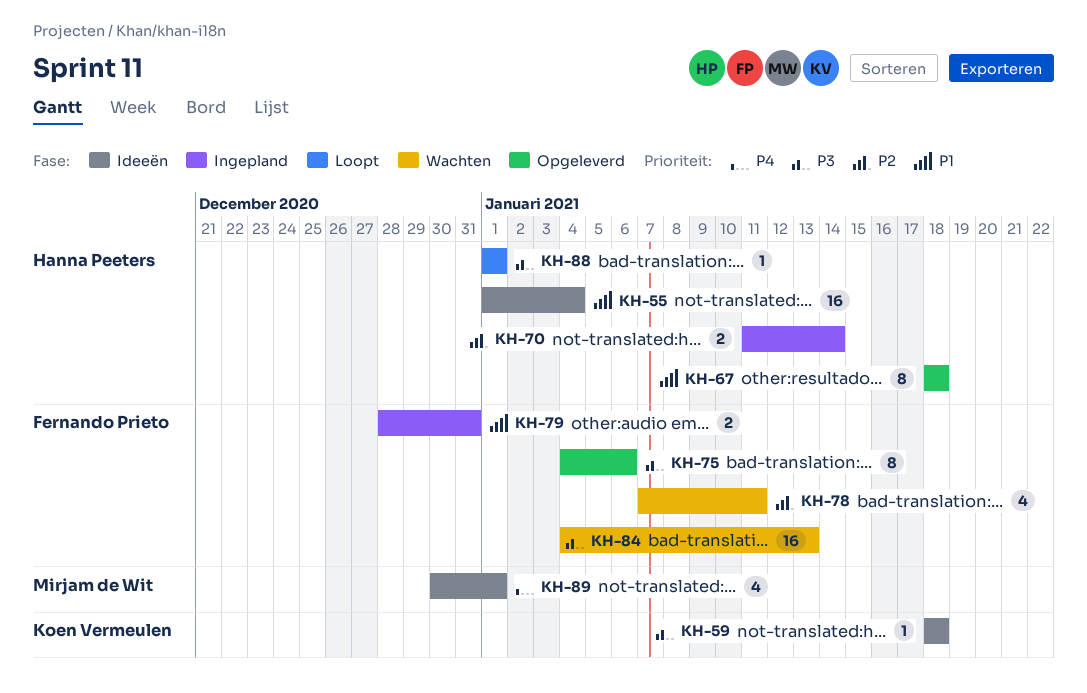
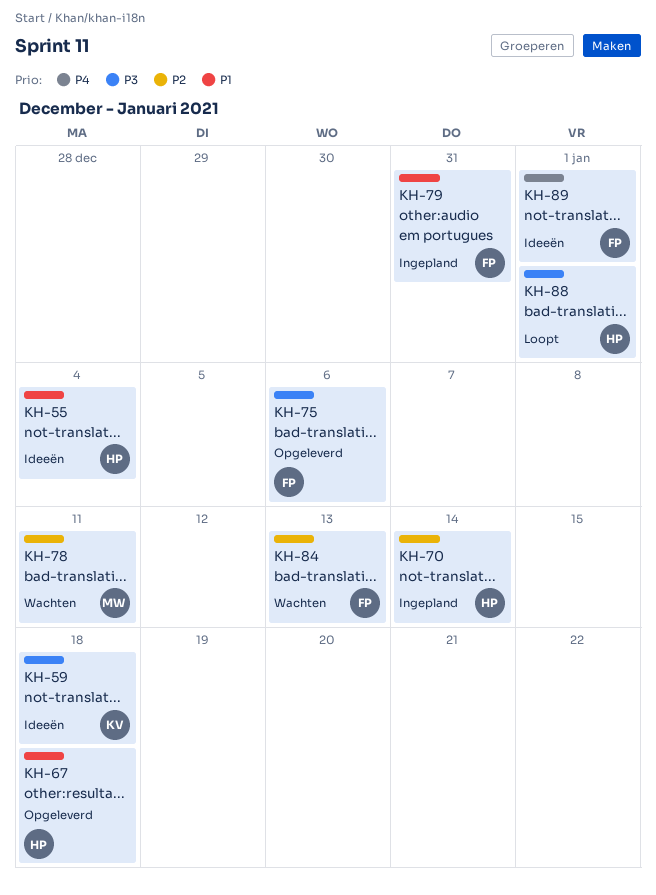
KH-78, owner: Fernando Prieto -> Mirjam de Wit
KH-84, priority: P3 -> P2
KH-89, owner: Mirjam de Wit -> Fernando Prieto

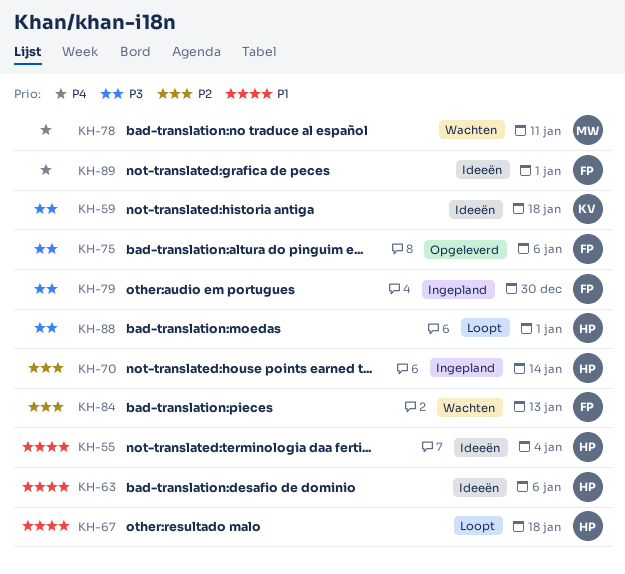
KH-63: none -> present
KH-67, status: Opgeleverd -> Loopt
KH-78, priority: P2 -> P4
KH-79, priority: P1 -> P3
KH-79, due: Dec 31 -> Dec 30

